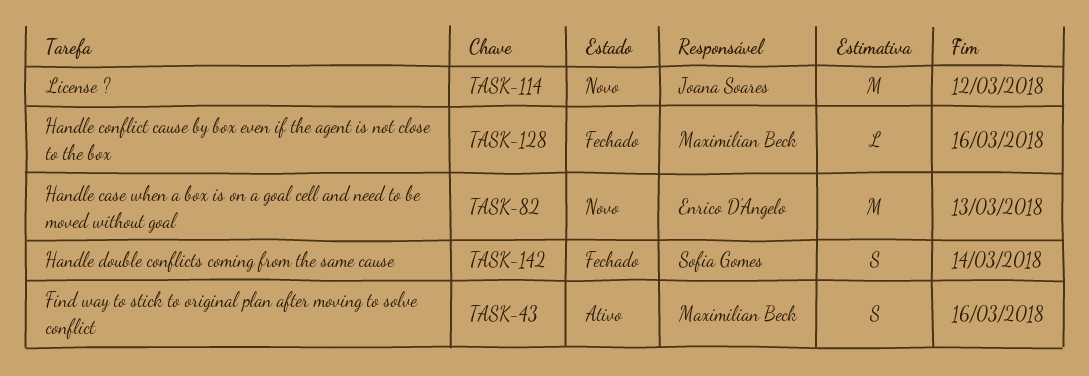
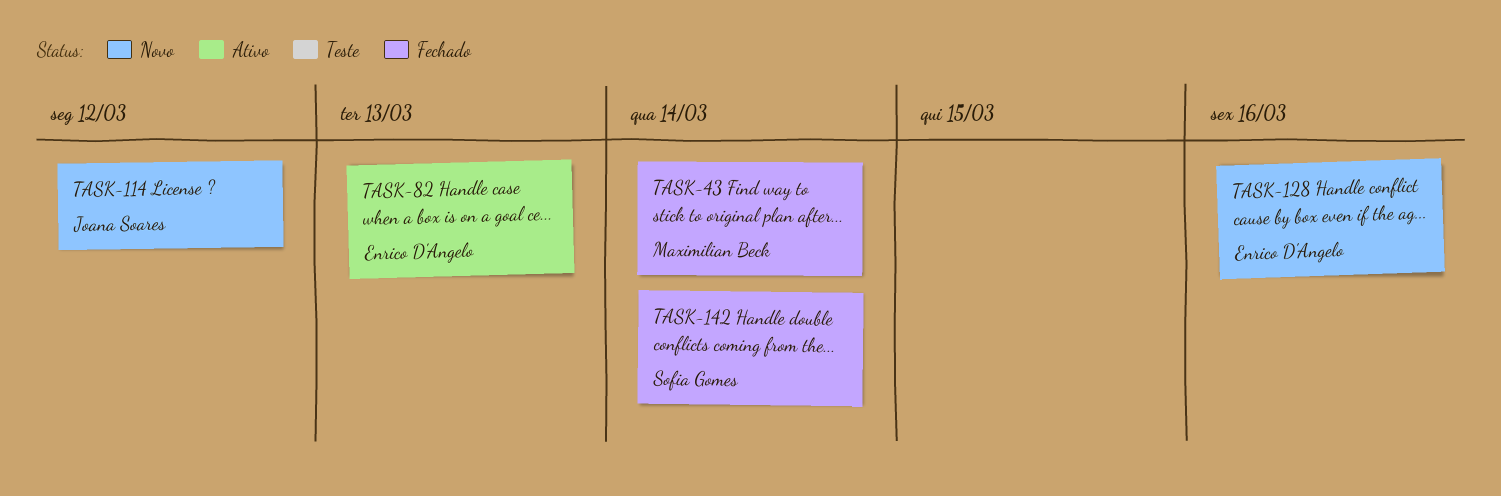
TASK-43, status: Ativo -> Fechado
TASK-43, due: Mar 16 -> Mar 14
TASK-82, status: Novo -> Ativo
TASK-128, status: Fechado -> Novo
TASK-128, owner: Maximilian Beck -> Enrico D'Angelo

